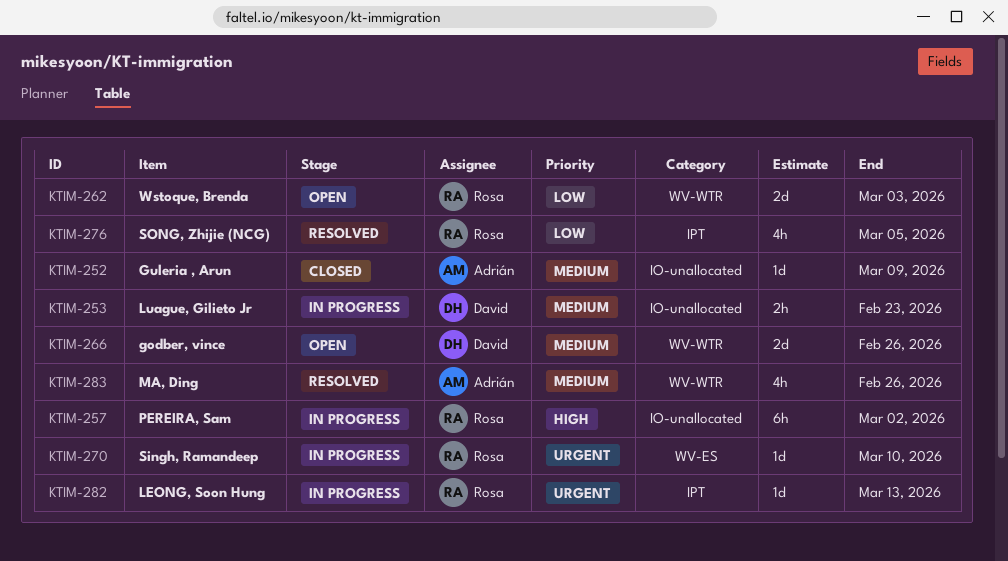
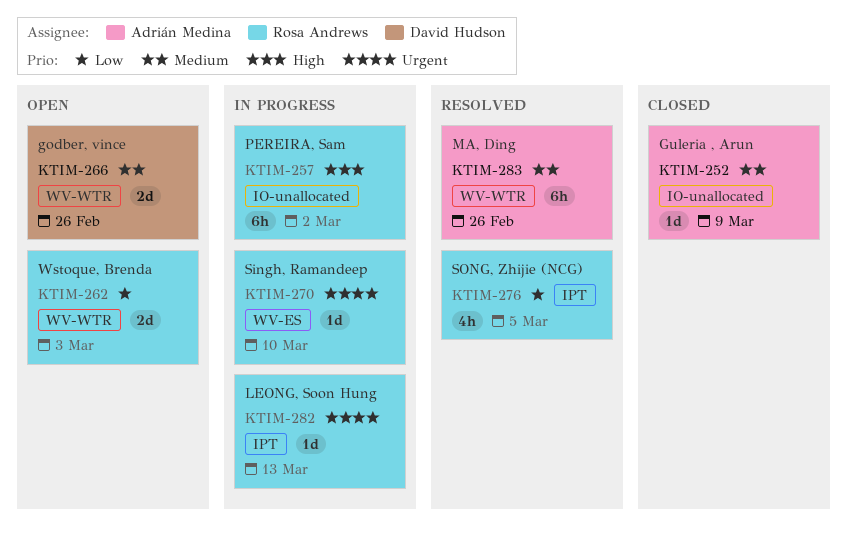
KTIM-253: present -> none
KTIM-283, estimate: 4h -> 6h

